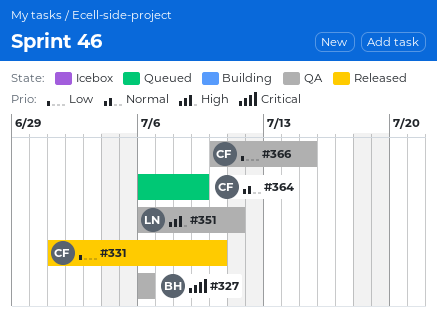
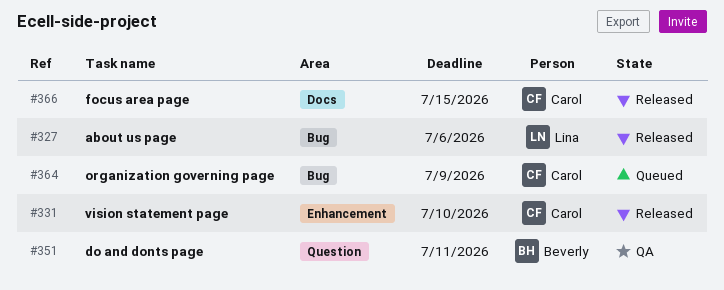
#327, status: QA -> Released
#327, owner: Beverly -> Lina
#351, owner: Lina -> Beverly
#366, status: QA -> Released

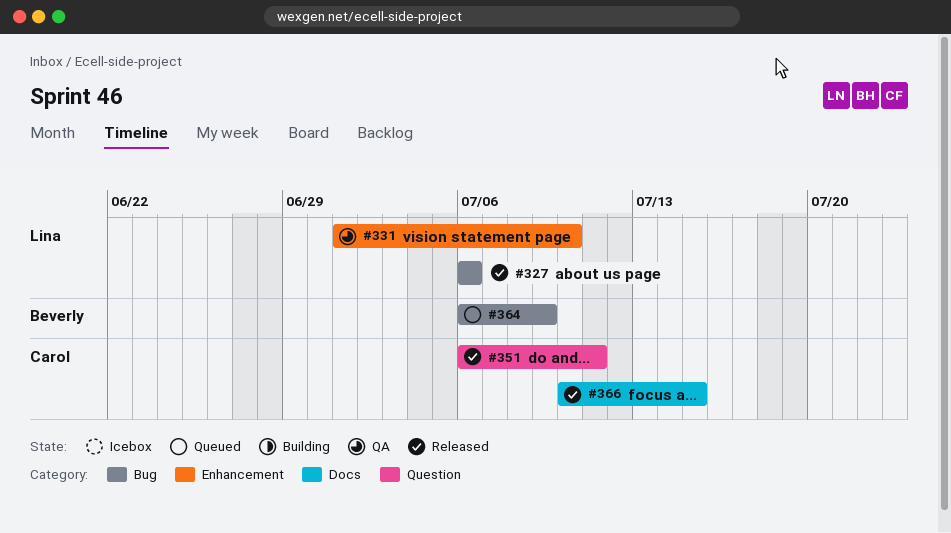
#331, status: Released -> QA
#331, owner: Carol -> Lina
#351, status: QA -> Released
#351, owner: Beverly -> Carol
#364, owner: Carol -> Beverly

